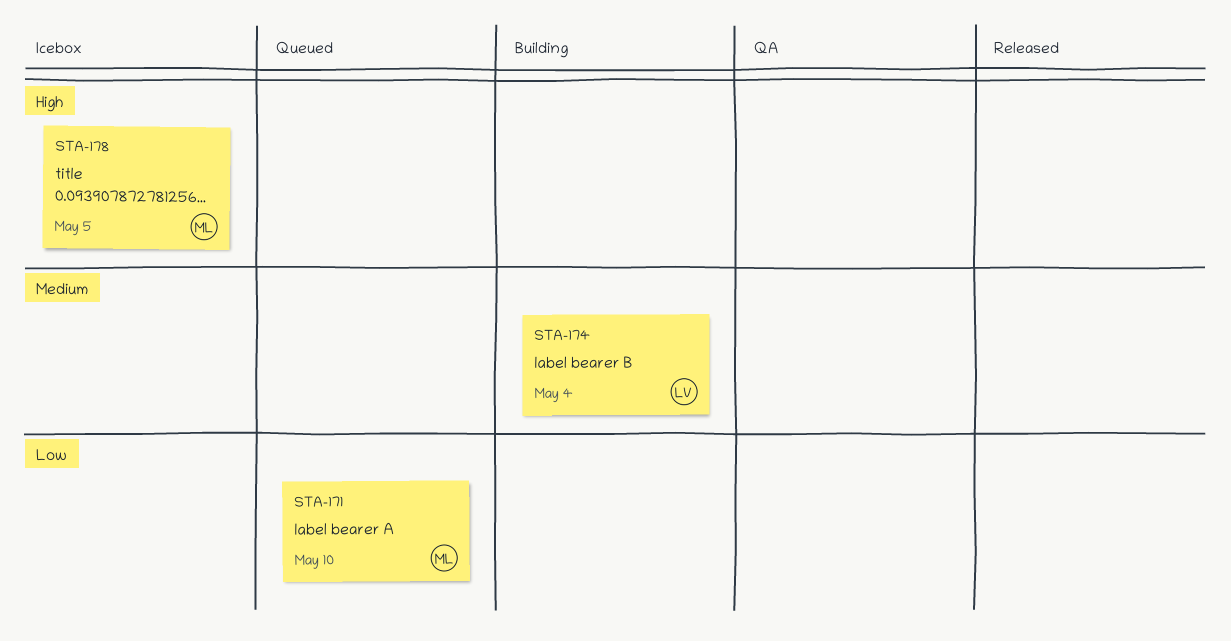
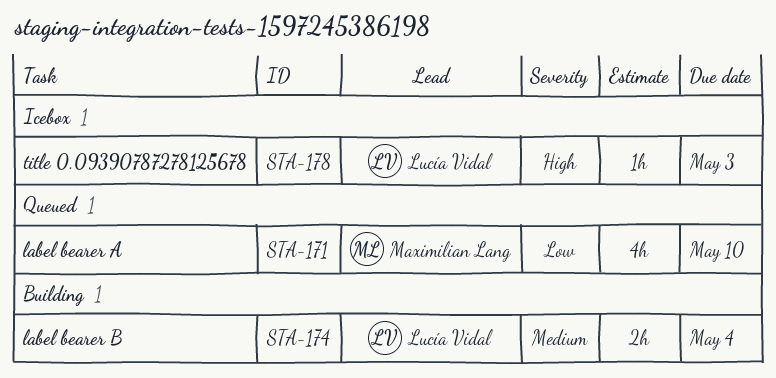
STA-178, owner: Maximilian Lang -> Lucía Vidal
STA-178, due: May 5 -> May 3

